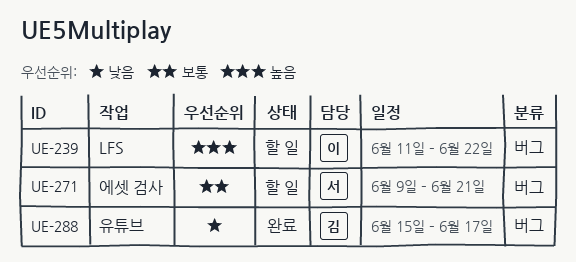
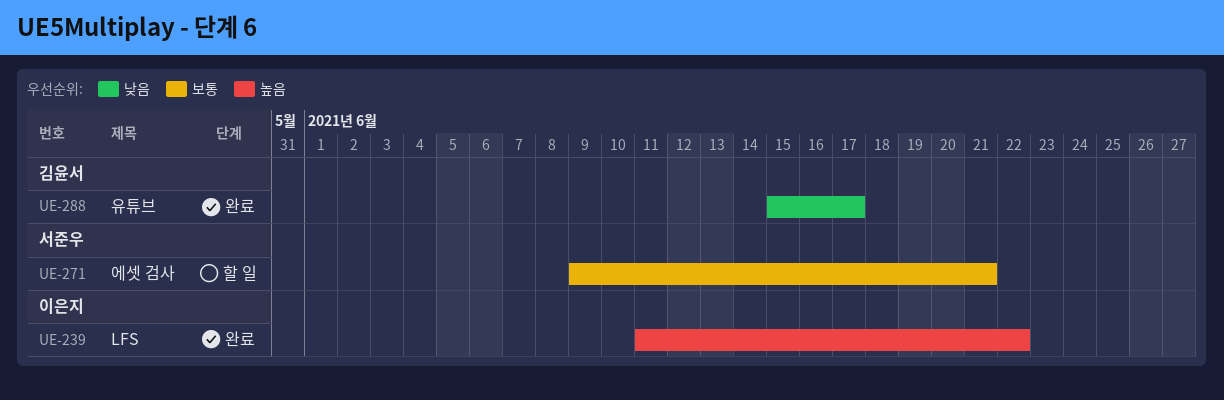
UE-239, status: 할 일 -> 완료

